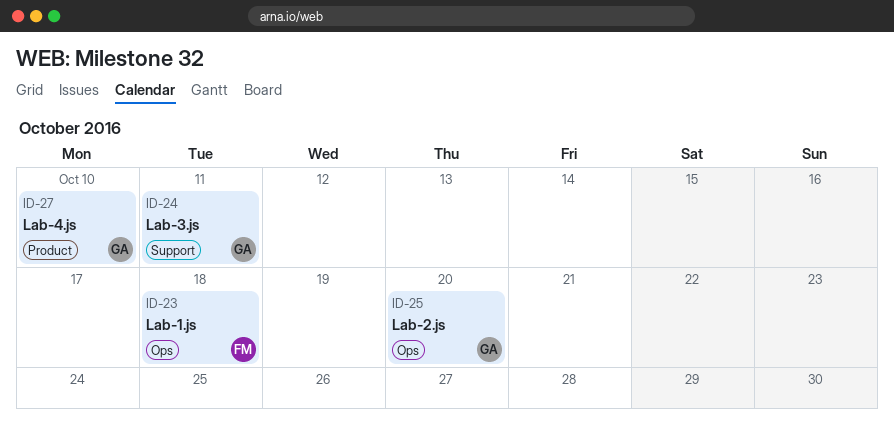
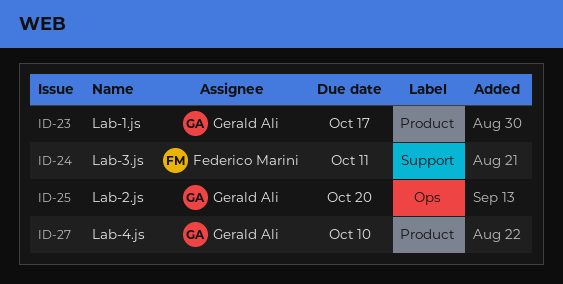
ID-23, owner: Federico Marini -> Gerald Ali
ID-23, label: Ops -> Product
ID-23, due: Oct 18 -> Oct 17
ID-24, owner: Gerald Ali -> Federico Marini

